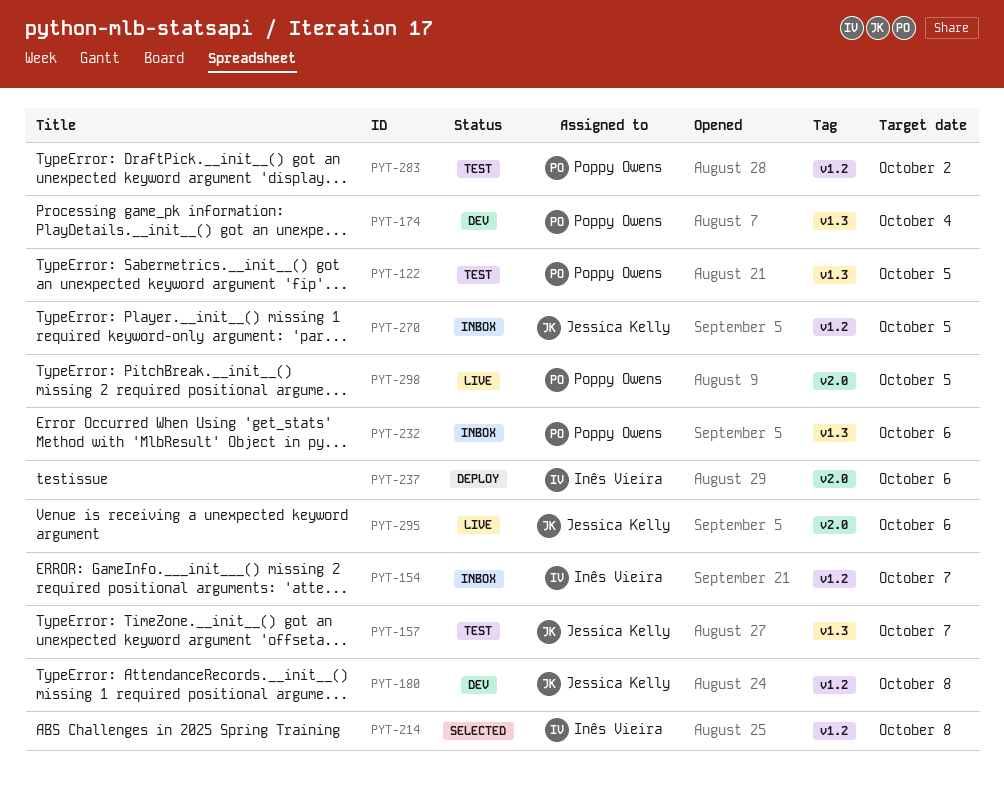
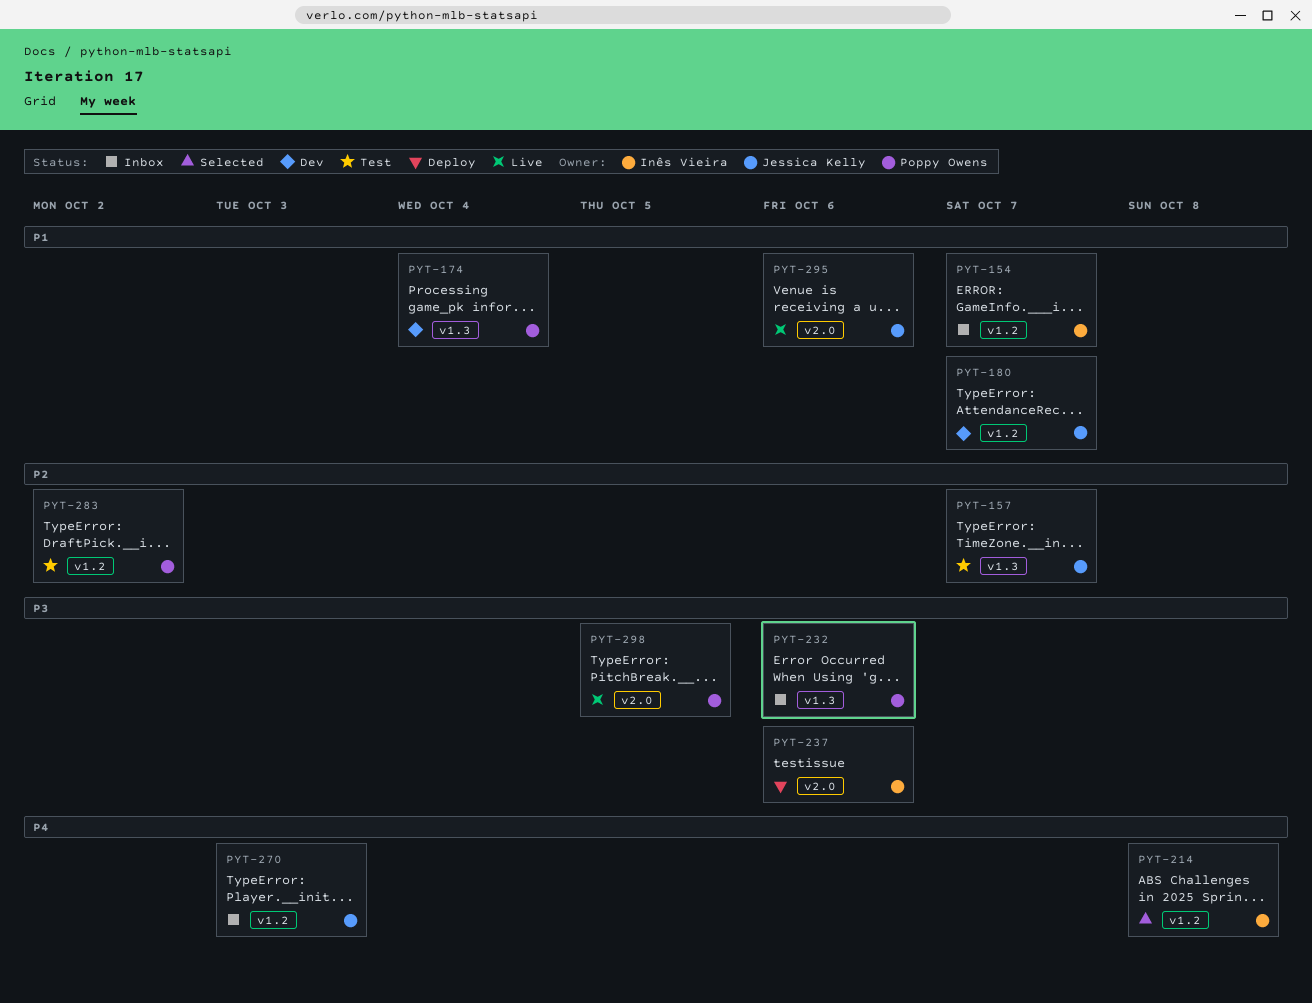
PYT-122: present -> none
PYT-180, due: Oct 8 -> Oct 7
PYT-270, due: Oct 5 -> Oct 3

